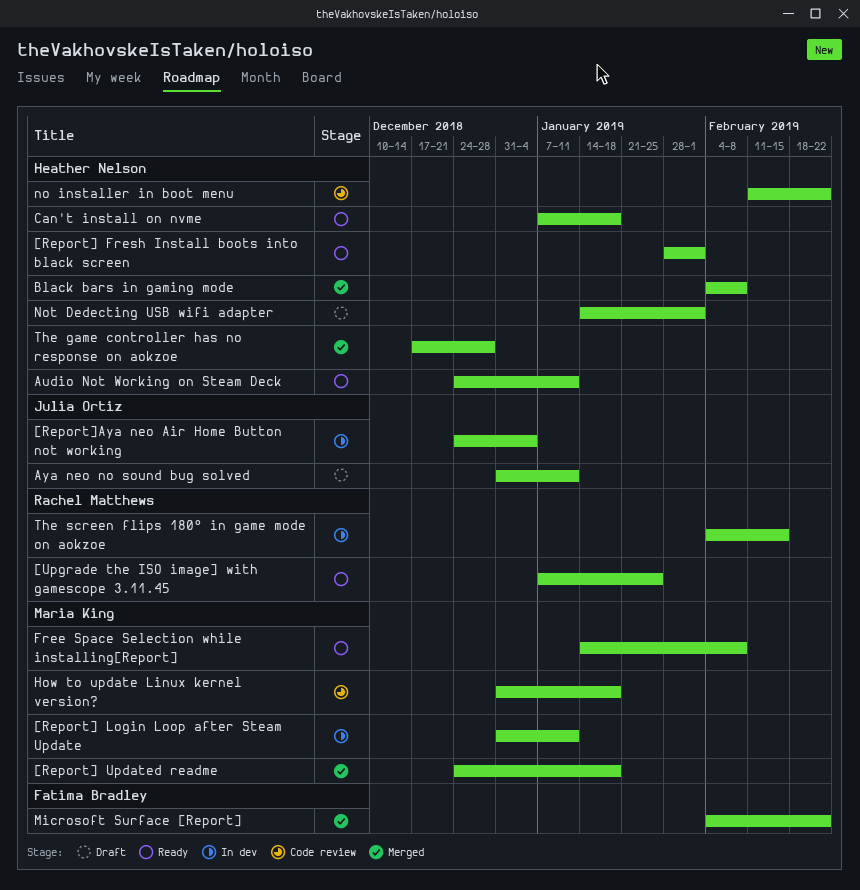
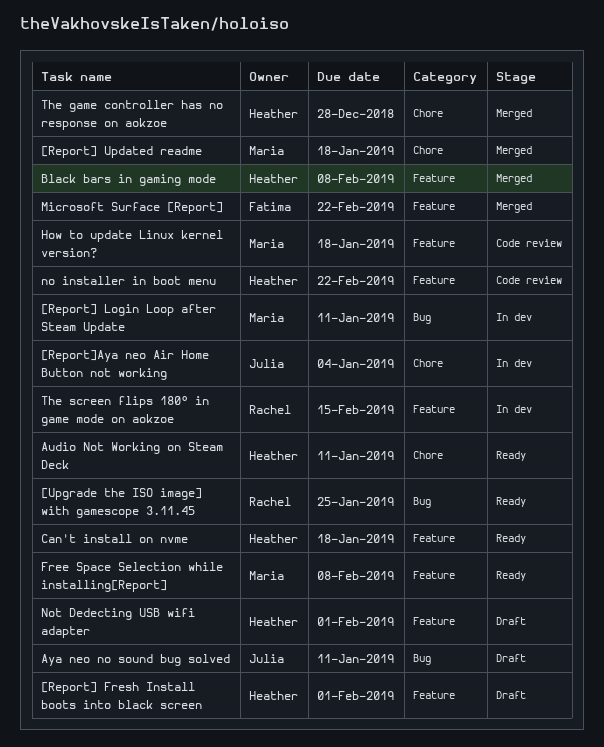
[Report] Fresh Install boots into black screen, status: Ready -> Draft

